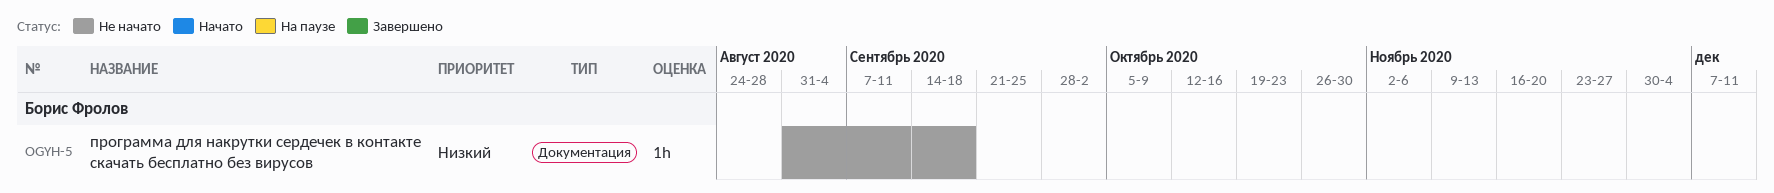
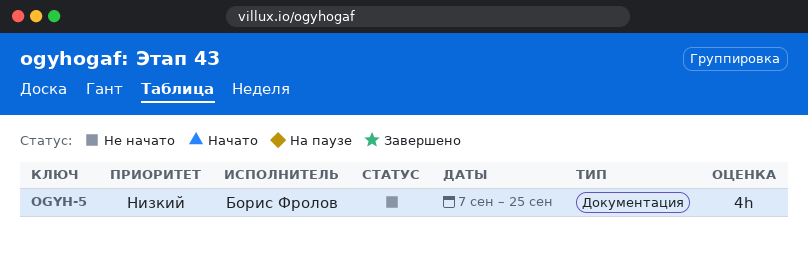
OGYH-5, estimate: 1h -> 4h
OGYH-5, start: Aug 31 -> Sep 7
OGYH-5, due: Sep 18 -> Sep 25

